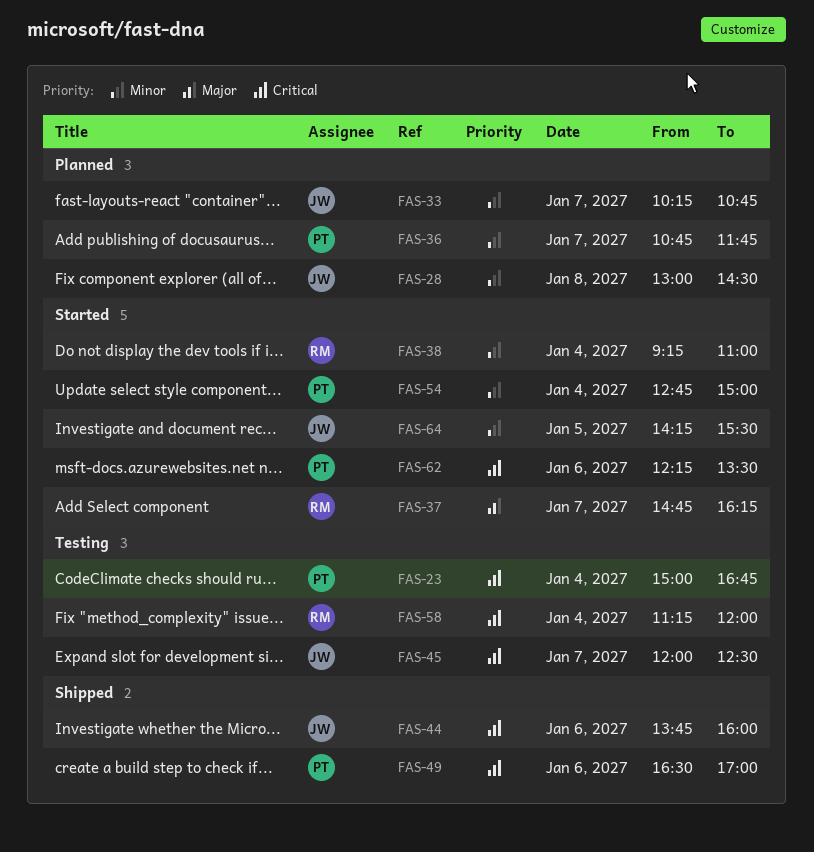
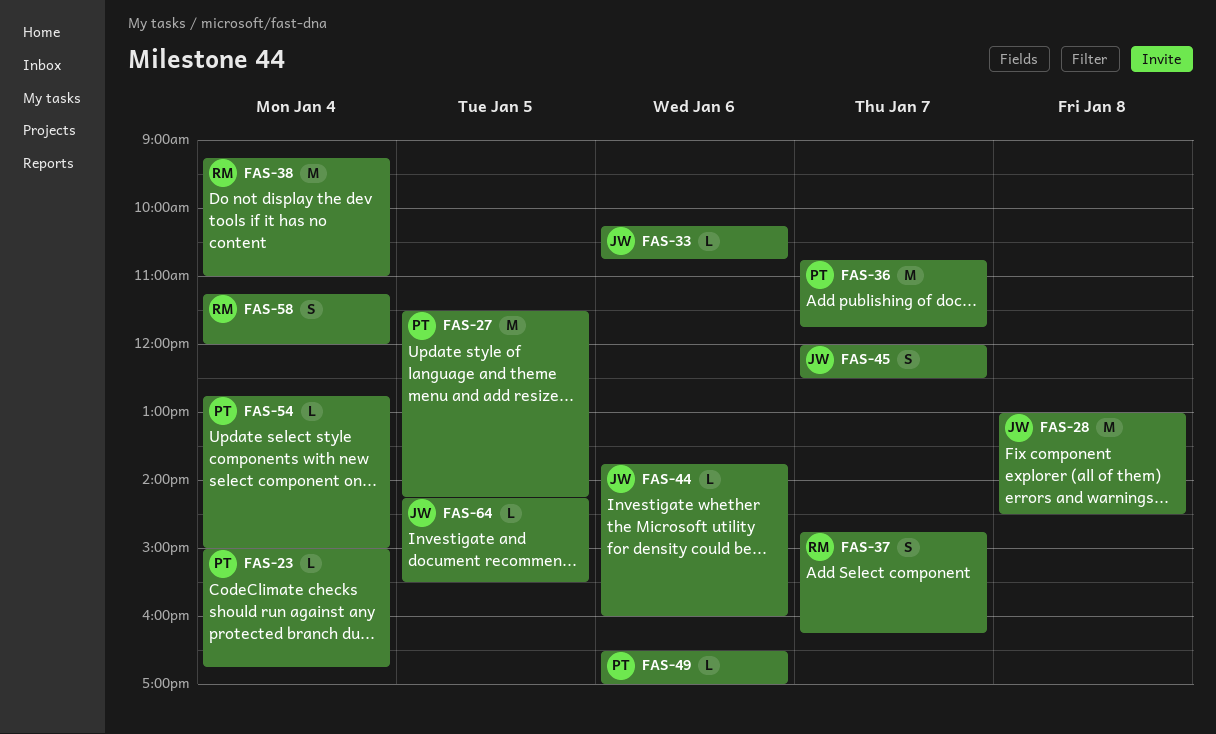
FAS-27: none -> present
FAS-33, day: Jan 7 -> Jan 6
FAS-62: present -> none

